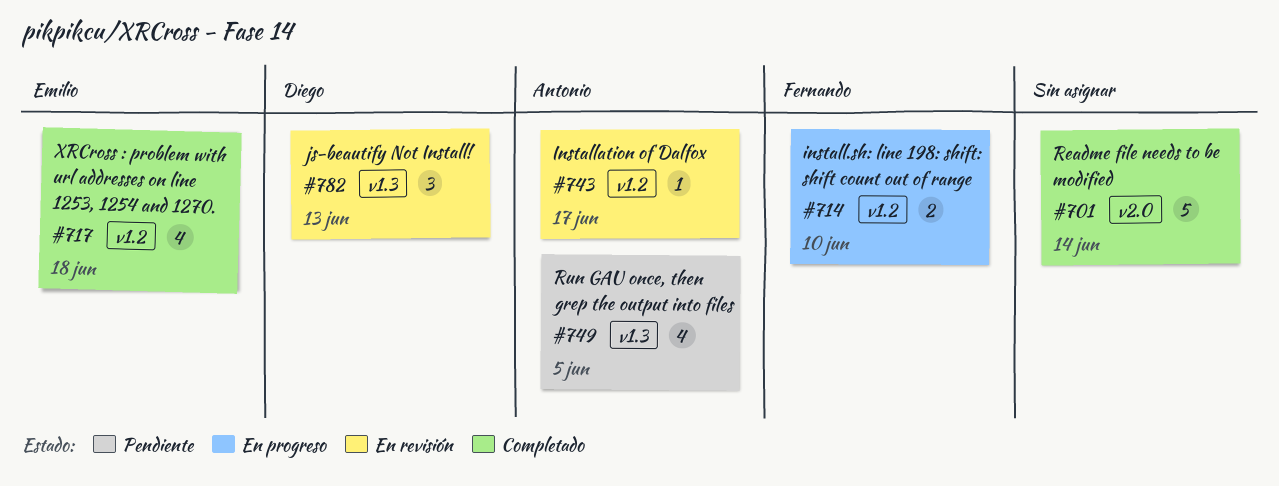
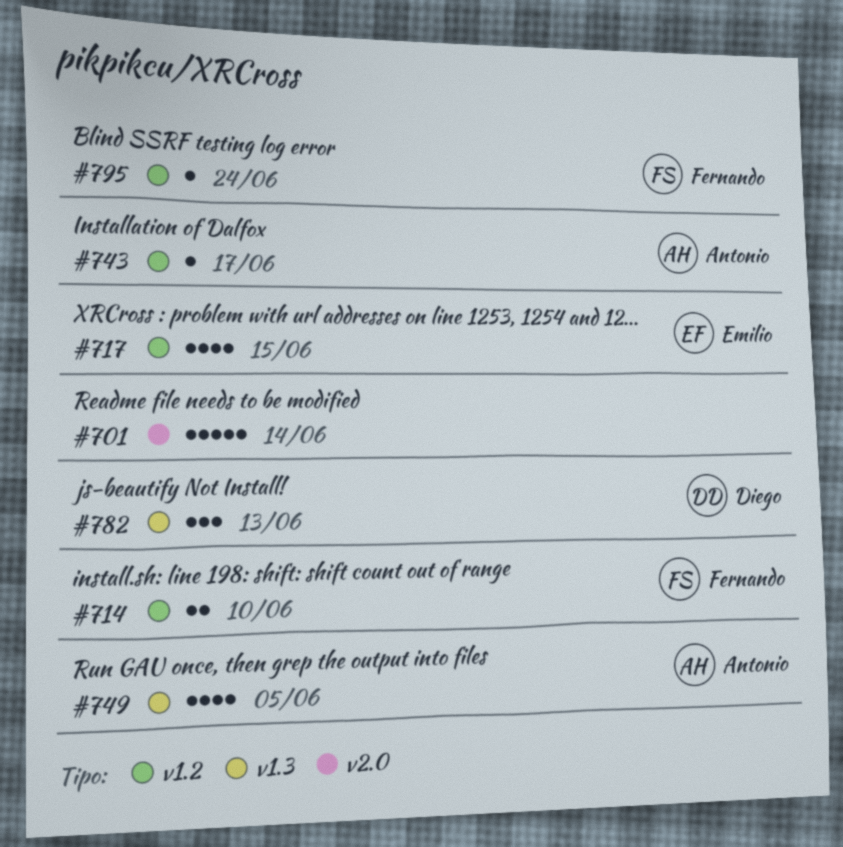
#717, due: Jun 18 -> Jun 15
#795: none -> present

